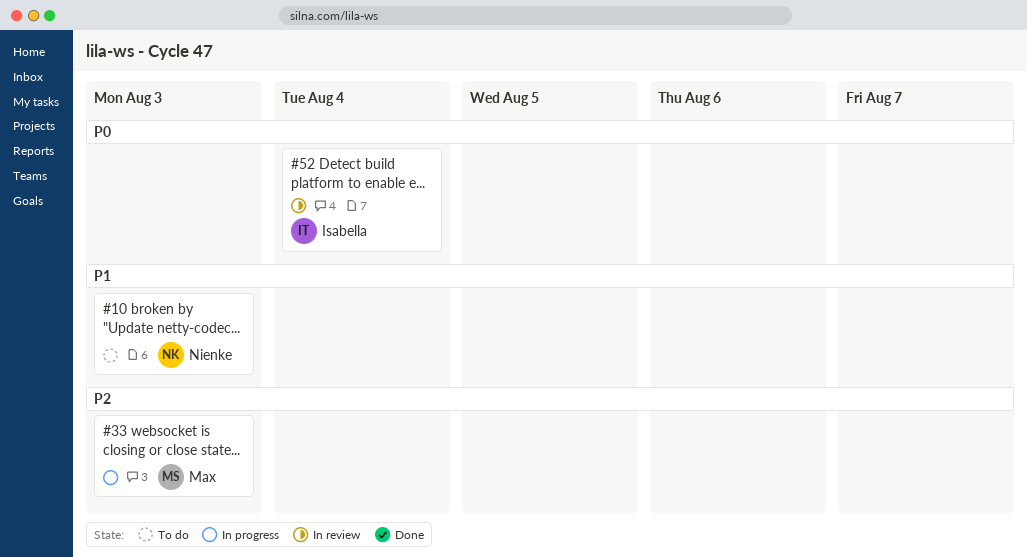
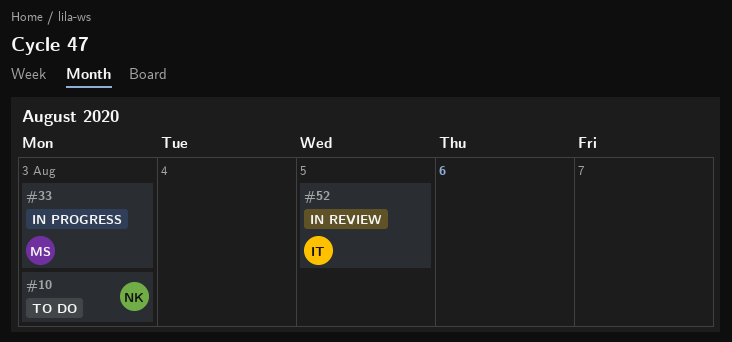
#52, due: Aug 4 -> Aug 5

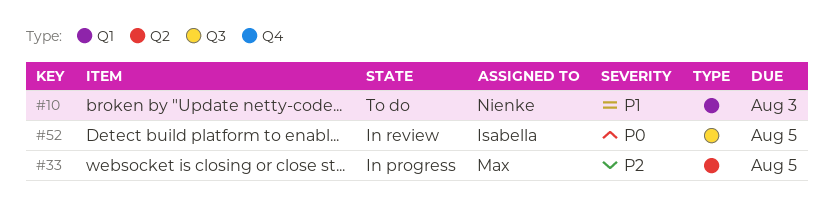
#33, due: Aug 3 -> Aug 5

